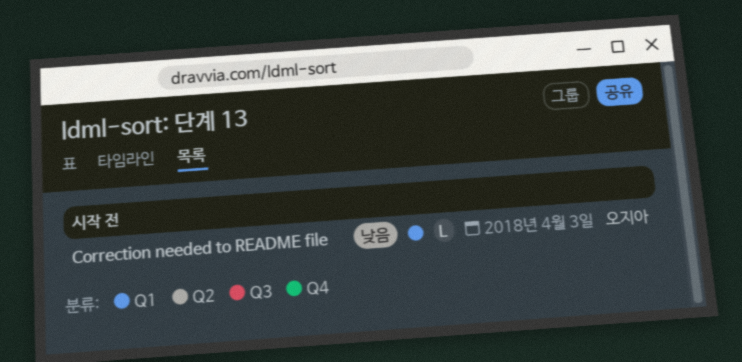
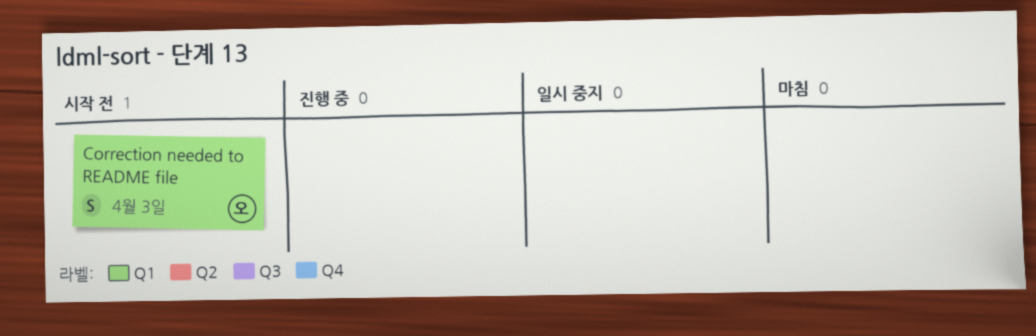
Correction needed to README file, estimate: L -> S

